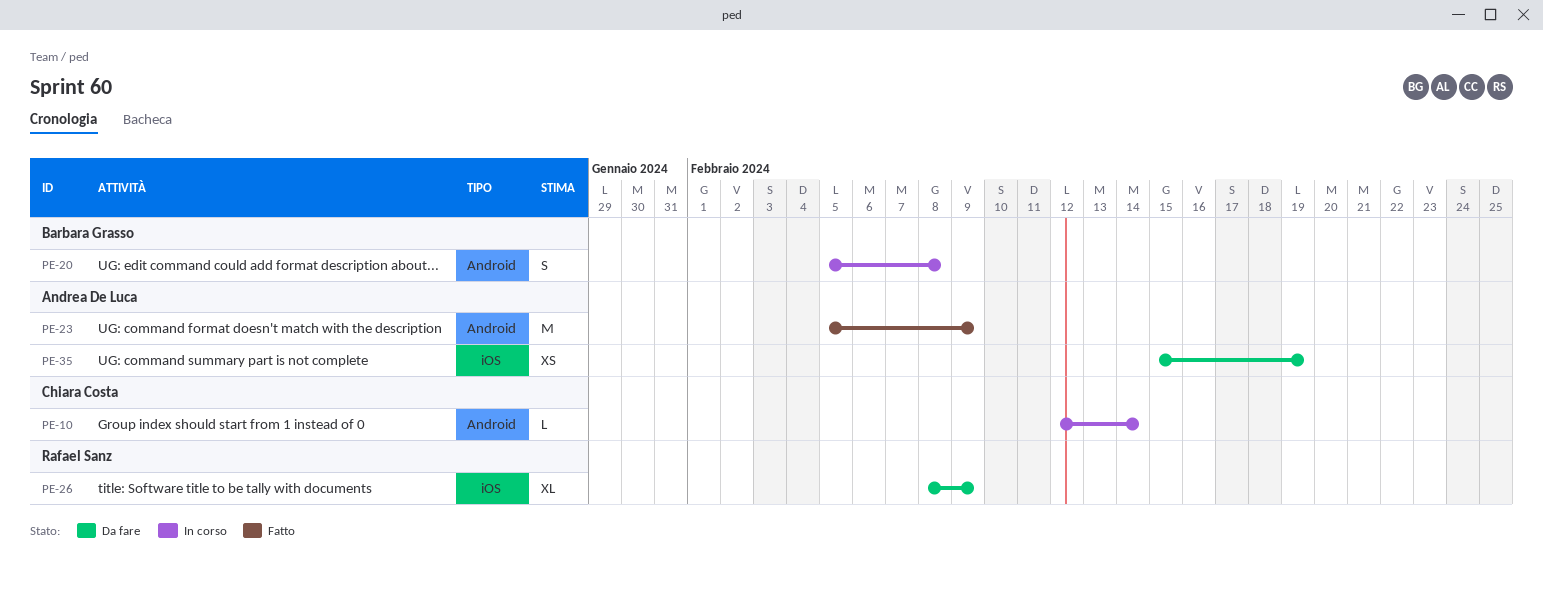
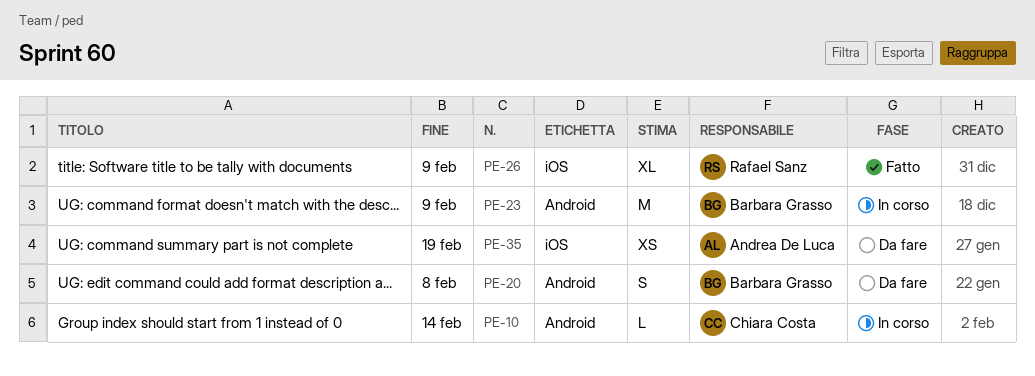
PE-20, status: In corso -> Da fare
PE-23, status: Fatto -> In corso
PE-23, owner: Andrea De Luca -> Barbara Grasso
PE-26, status: Da fare -> Fatto

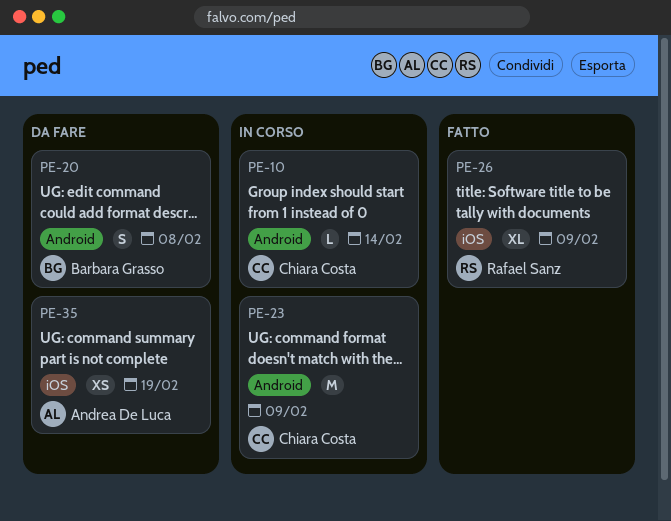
PE-23, owner: Barbara Grasso -> Chiara Costa

